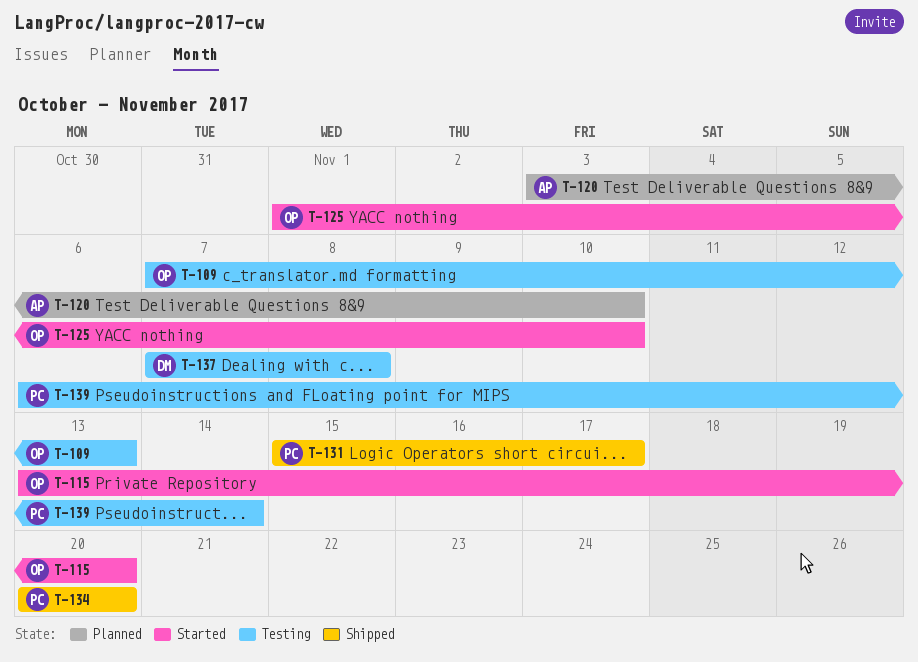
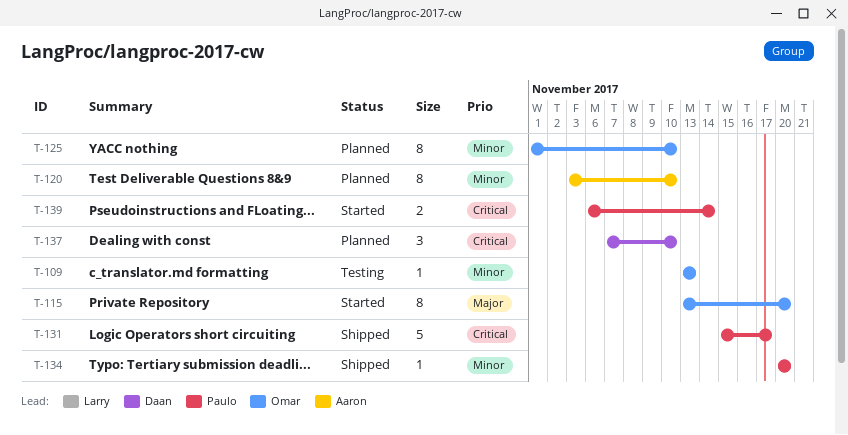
T-109, start: Nov 7 -> Nov 13
T-125, status: Started -> Planned
T-137, status: Testing -> Planned
T-137, due: Nov 8 -> Nov 10
T-139, status: Testing -> Started

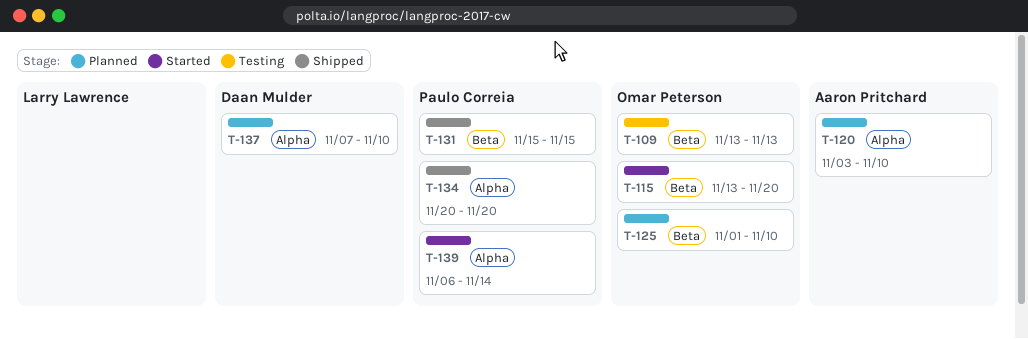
T-131, due: Nov 17 -> Nov 15

